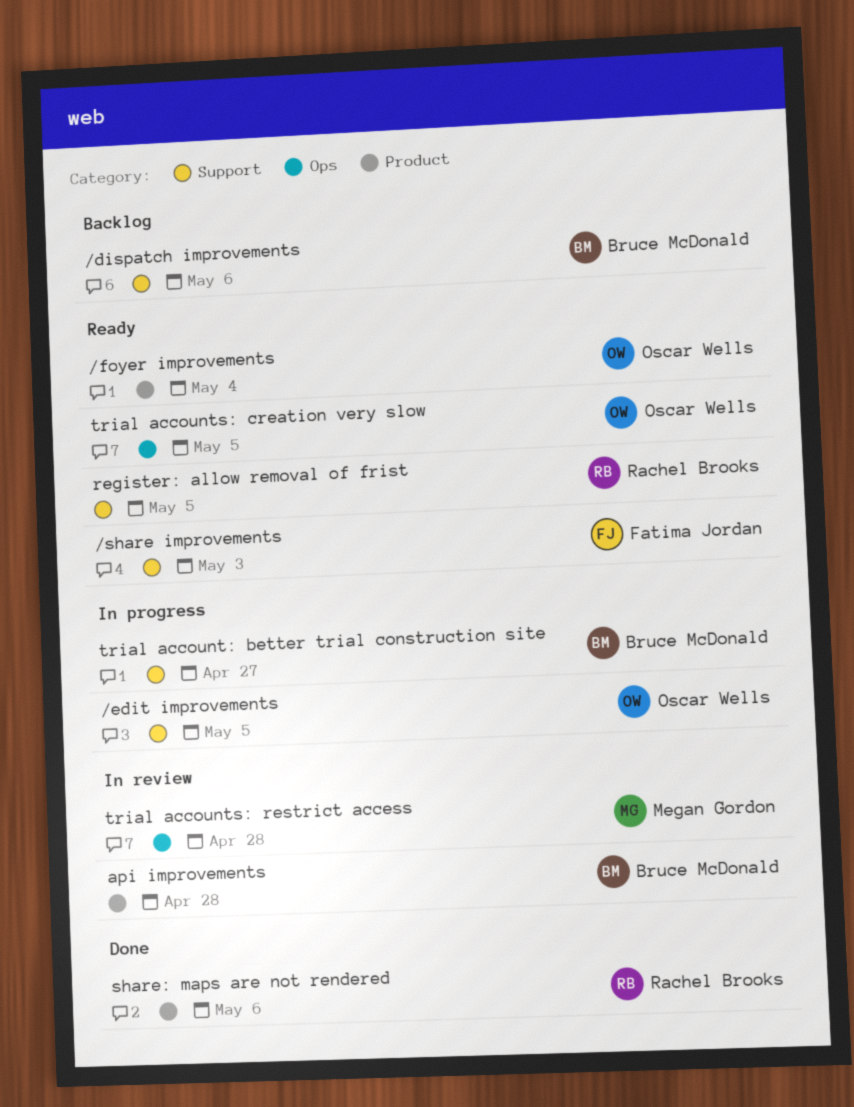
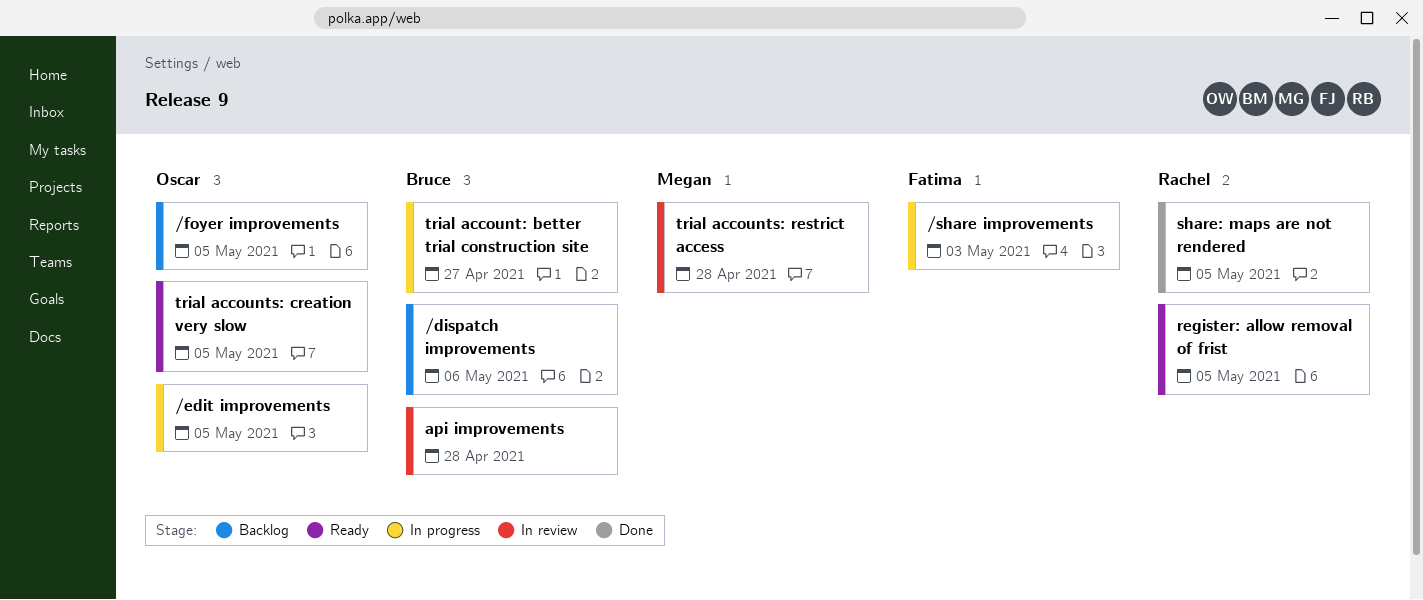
/foyer improvements, status: Ready -> Backlog
/foyer improvements, due: May 4 -> May 5
/share improvements, status: Ready -> In progress
share: maps are not rendered, due: May 6 -> May 5

